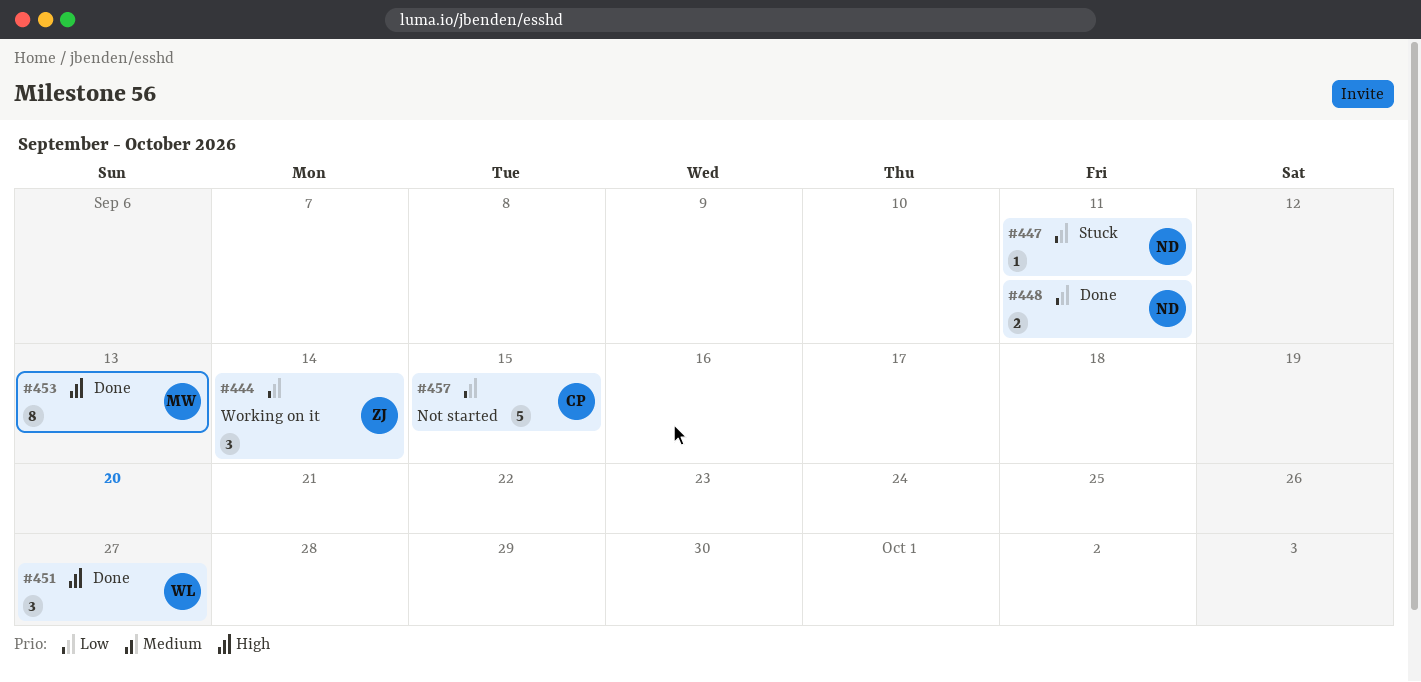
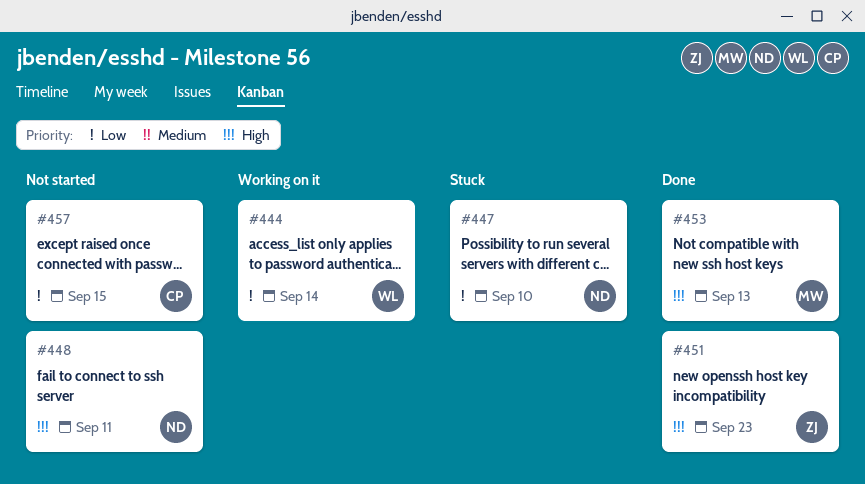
#444, owner: ZJ -> WL
#447, due: Sep 11 -> Sep 10
#448, status: Done -> Not started
#448, priority: Low -> High
#451, owner: WL -> ZJ
#451, due: Sep 27 -> Sep 23

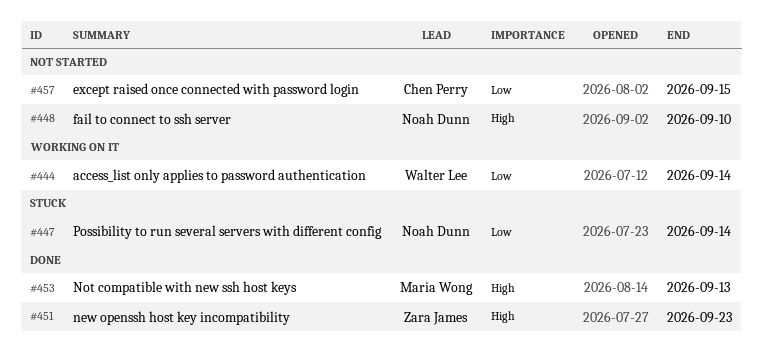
#447, due: Sep 10 -> Sep 14
#448, due: Sep 11 -> Sep 10

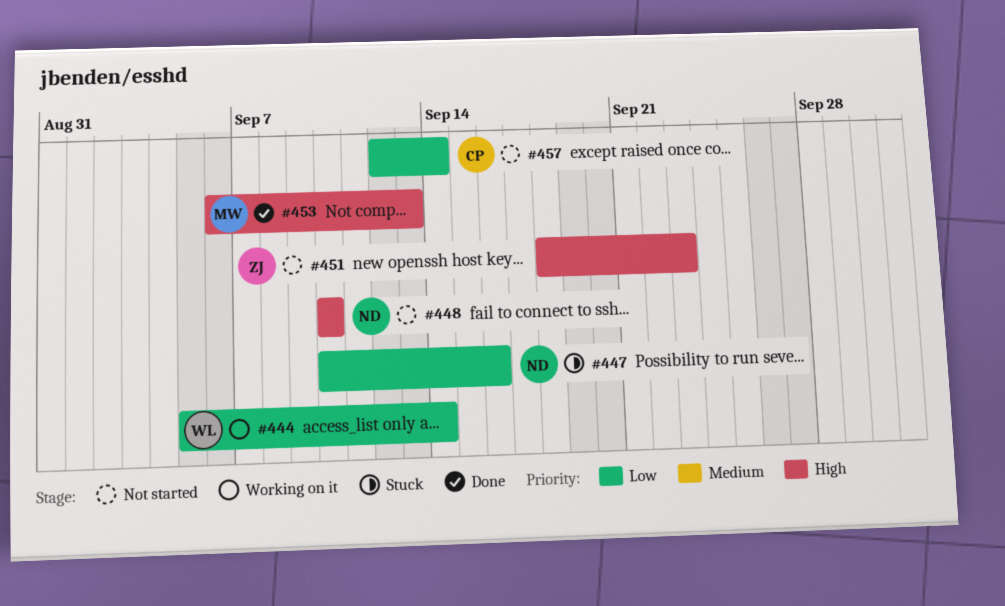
#447, due: Sep 14 -> Sep 16
#451, status: Done -> Not started
#457, due: Sep 15 -> Sep 14

